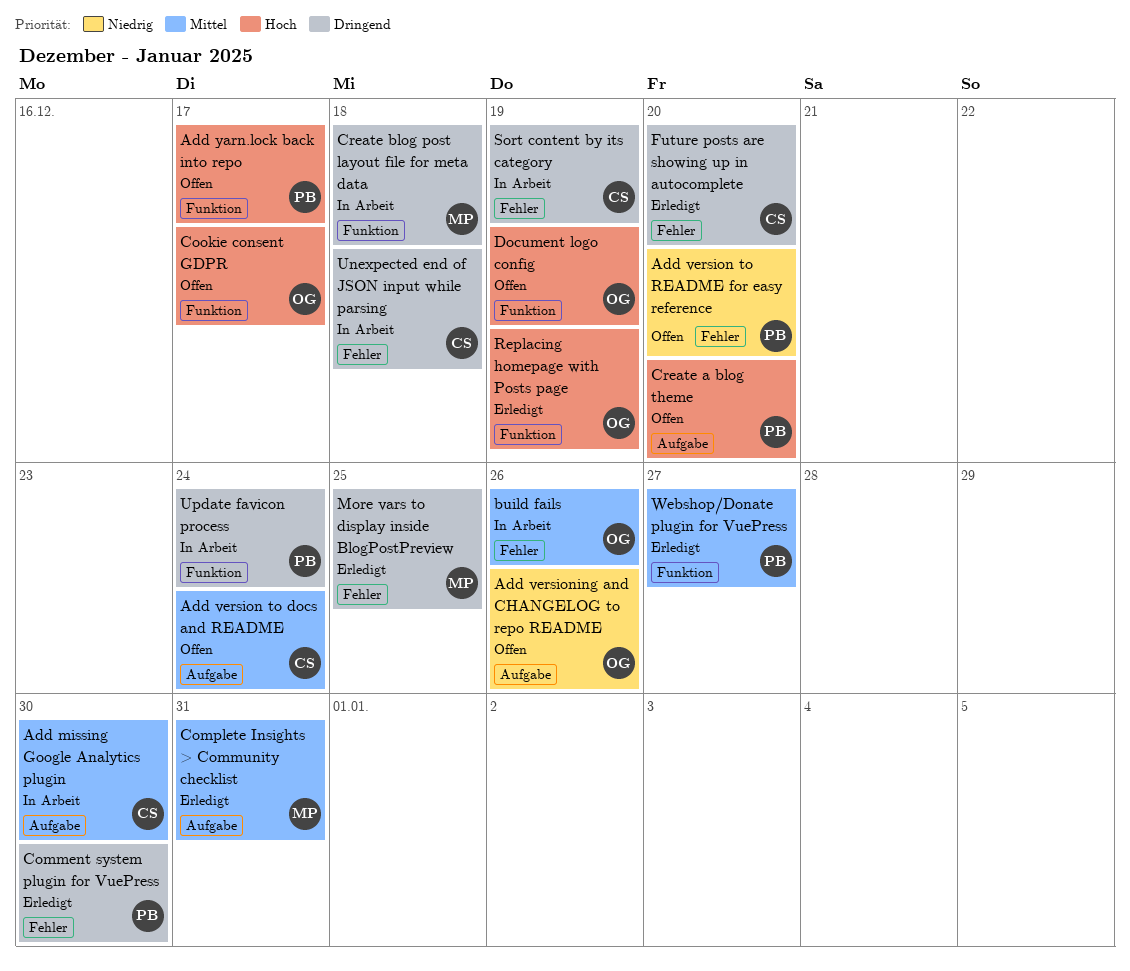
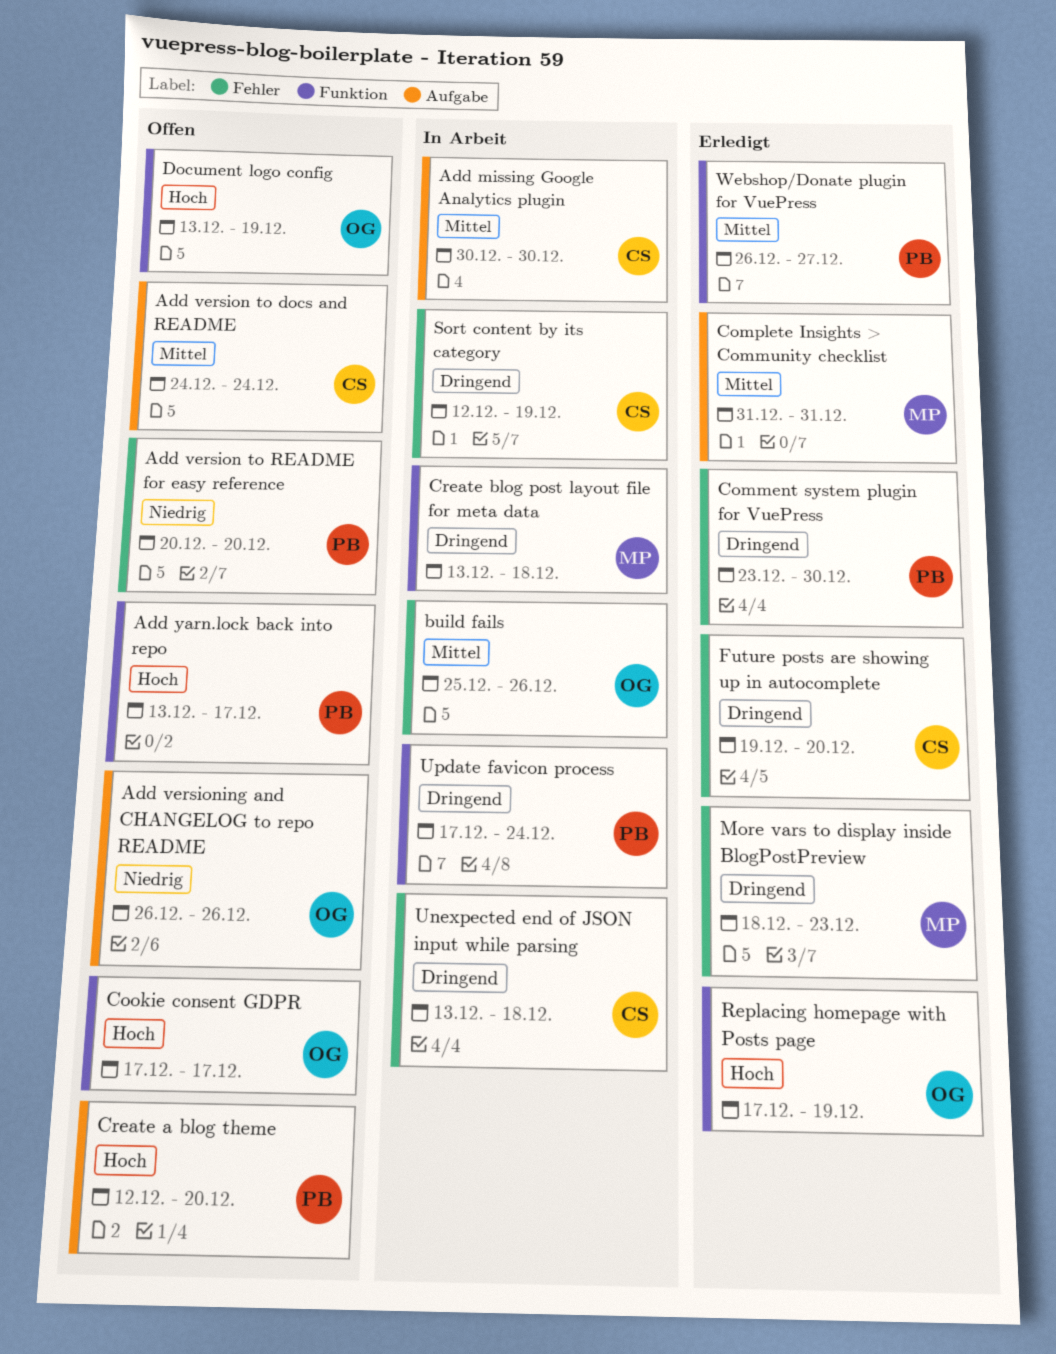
More vars to display inside BlogPostPreview, due: Dec 25 -> Dec 23

